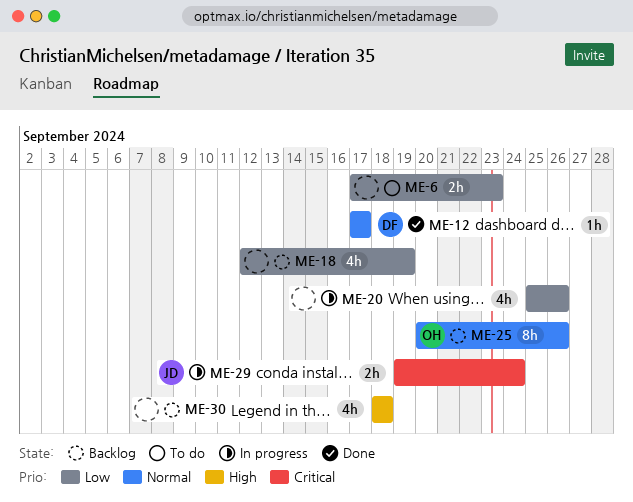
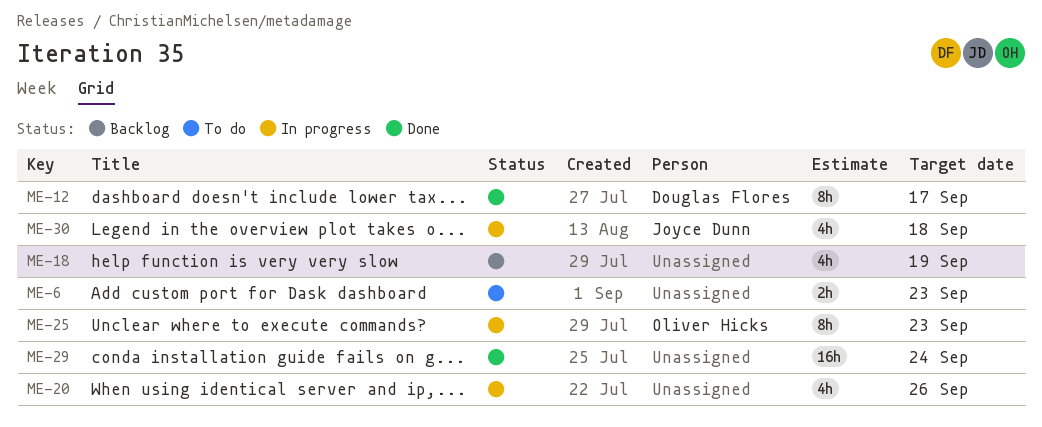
ME-12, estimate: 1h -> 8h
ME-25, status: Backlog -> In progress
ME-25, due: Sep 26 -> Sep 23
ME-29, status: In progress -> Done
ME-29, owner: Joyce Dunn -> none
ME-29, estimate: 2h -> 16h
ME-30, status: Backlog -> In progress
ME-30, owner: none -> Joyce Dunn

